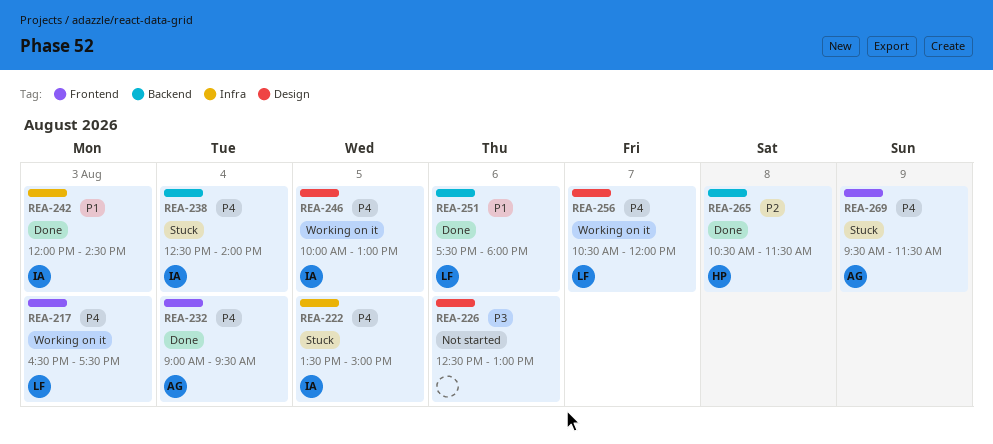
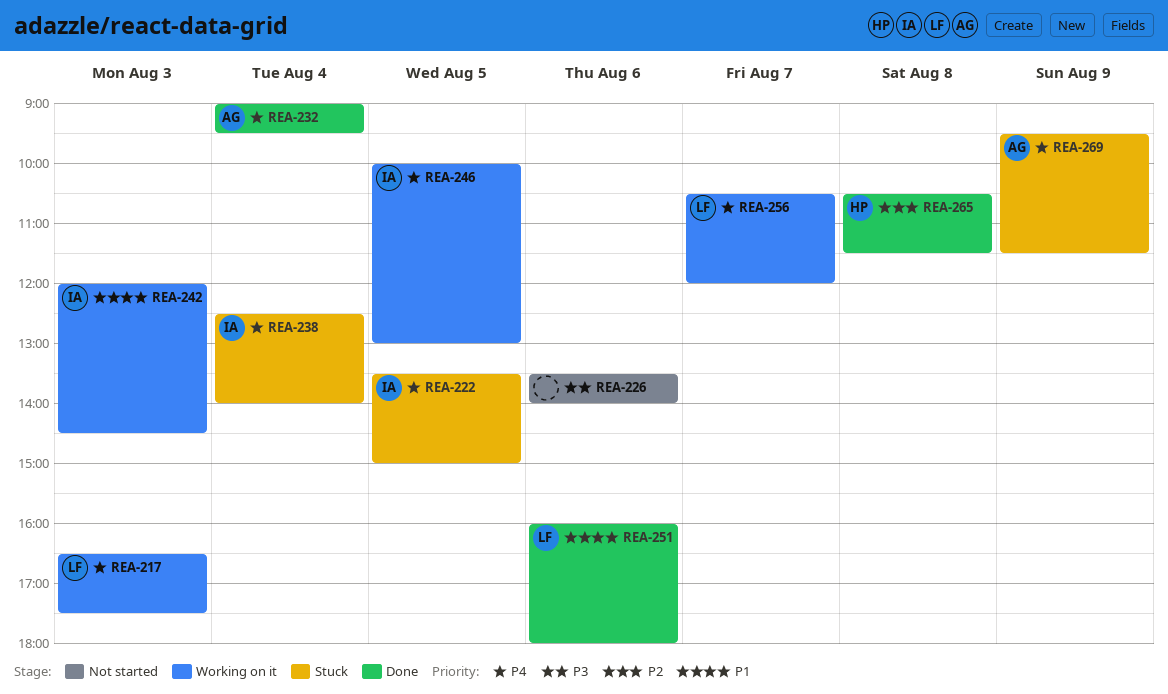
REA-226, begins: 12:30 -> 13:30
REA-226, ends: 13:00 -> 14:00
REA-242, status: Done -> Working on it
REA-251, begins: 17:30 -> 16:00

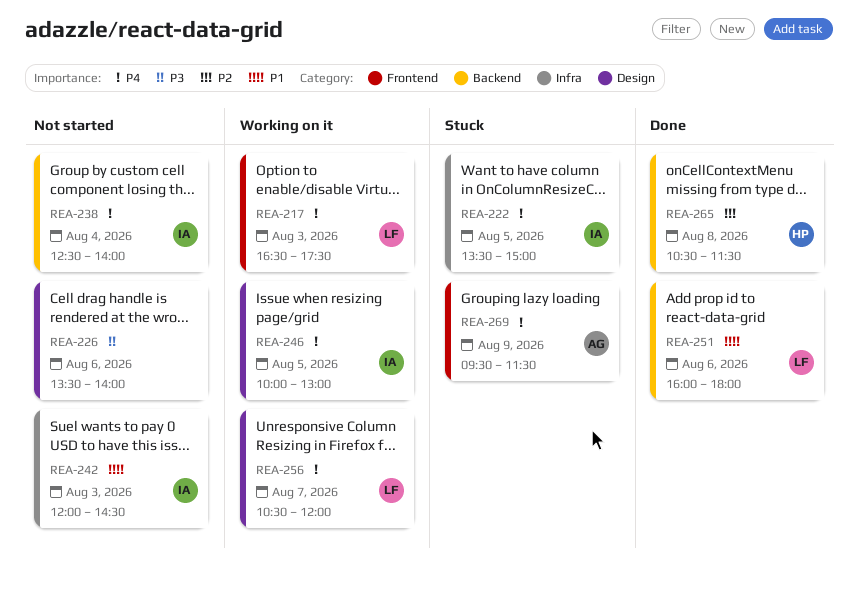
REA-232: present -> none
REA-238, status: Stuck -> Not started
REA-242, status: Working on it -> Not started

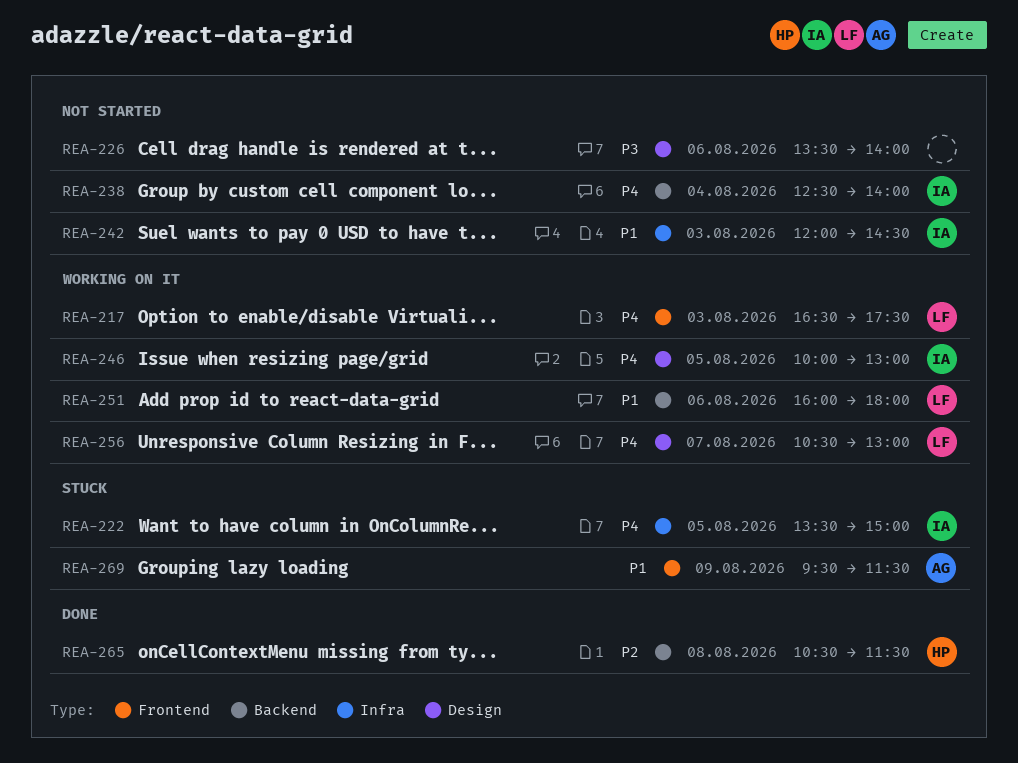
REA-251, status: Done -> Working on it
REA-256, ends: 12:00 -> 13:00
REA-269, priority: P4 -> P1

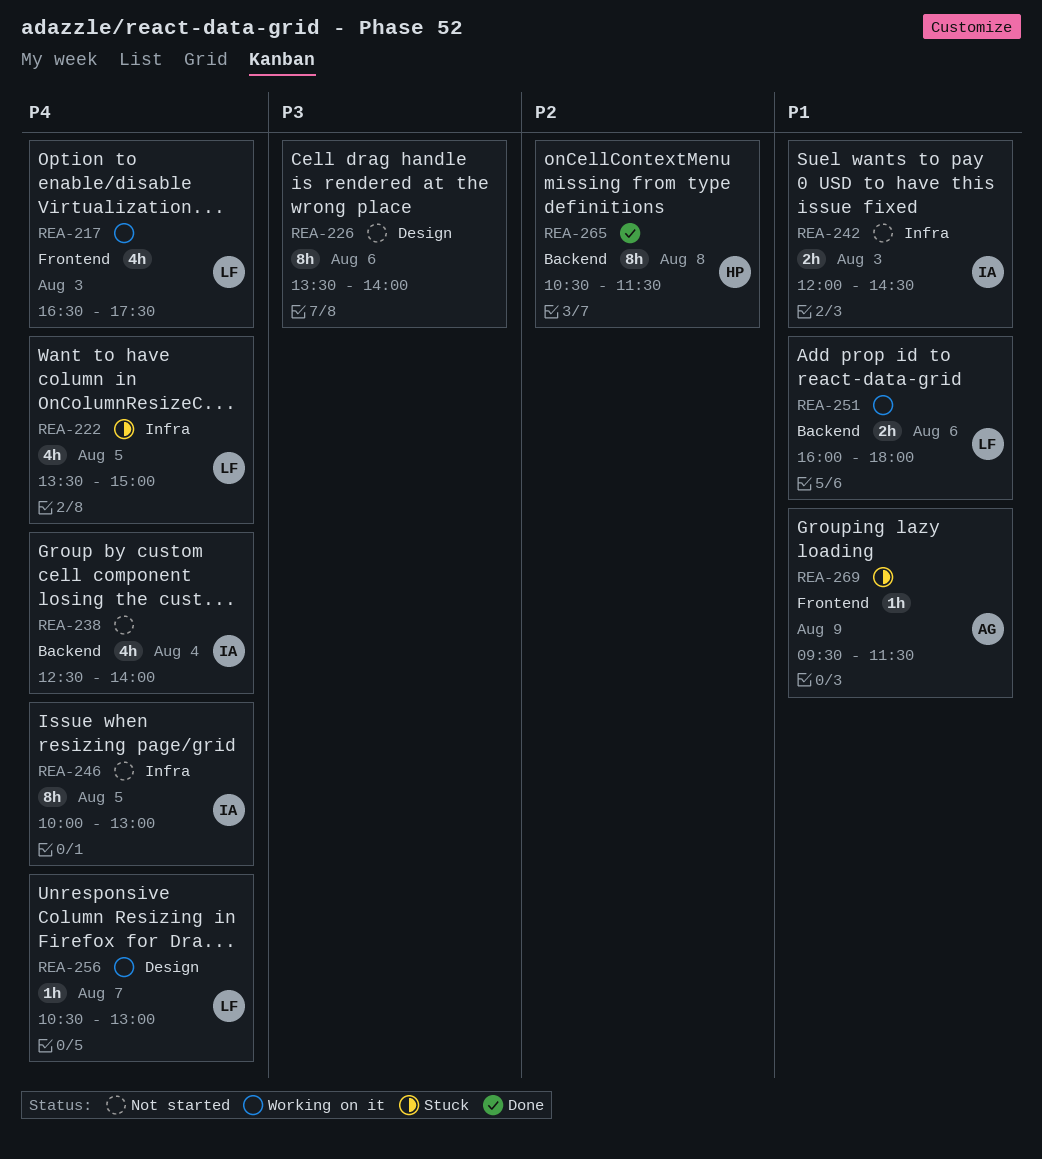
REA-222, owner: IA -> LF
REA-246, status: Working on it -> Not started
REA-246, label: Design -> Infra

